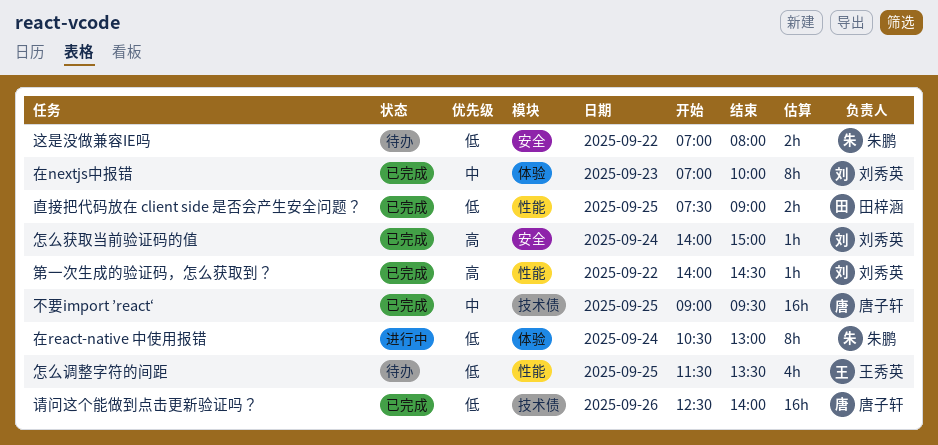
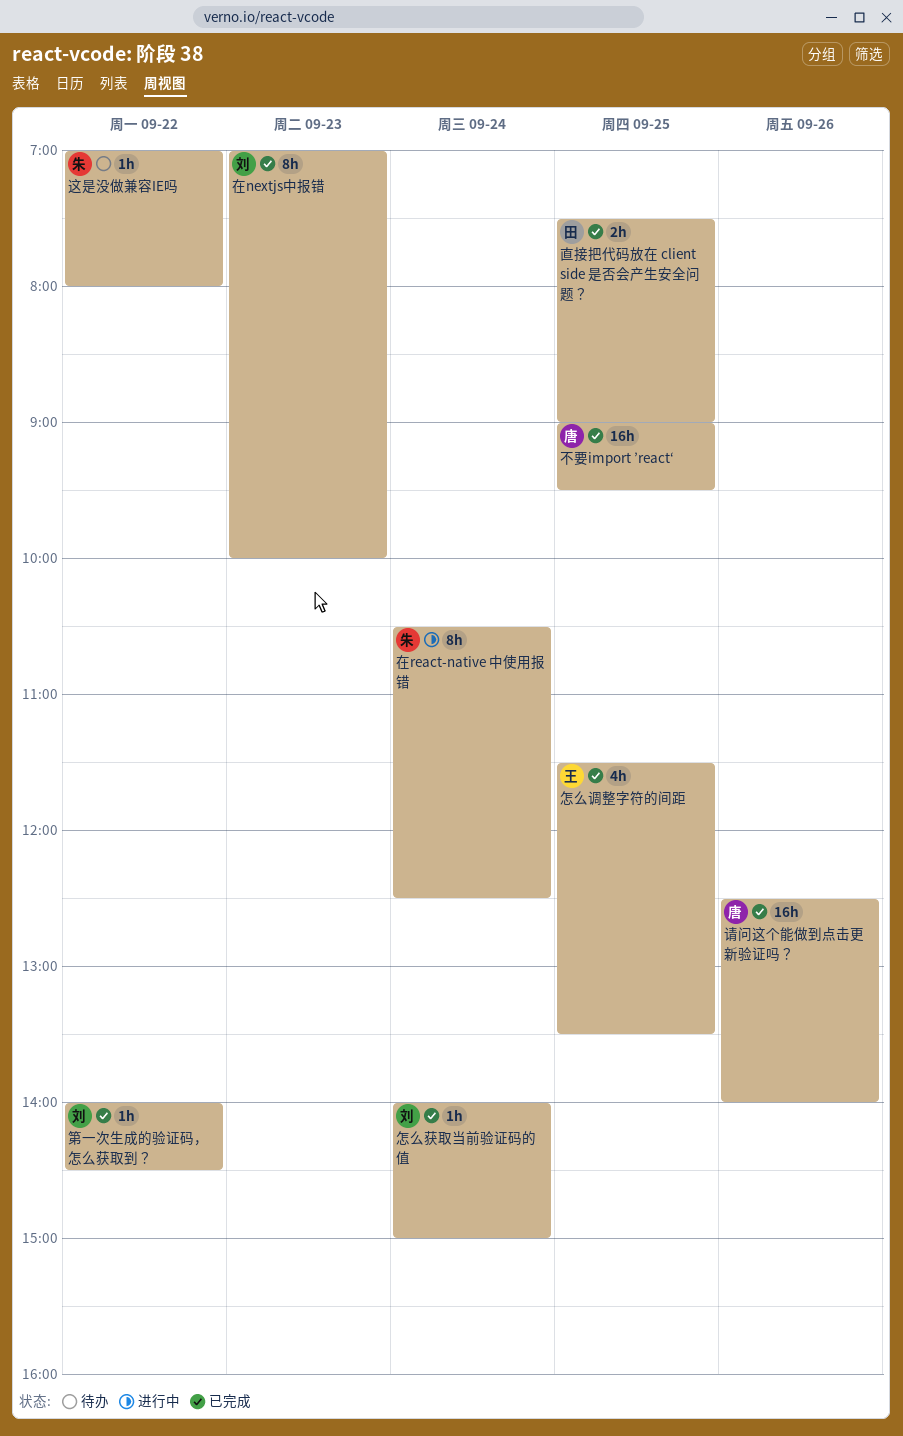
在react-native 中使用报错, ends: 13:00 -> 12:30
怎么调整字符的间距, status: 待办 -> 已完成
这是没做兼容IE吗, estimate: 2h -> 1h

